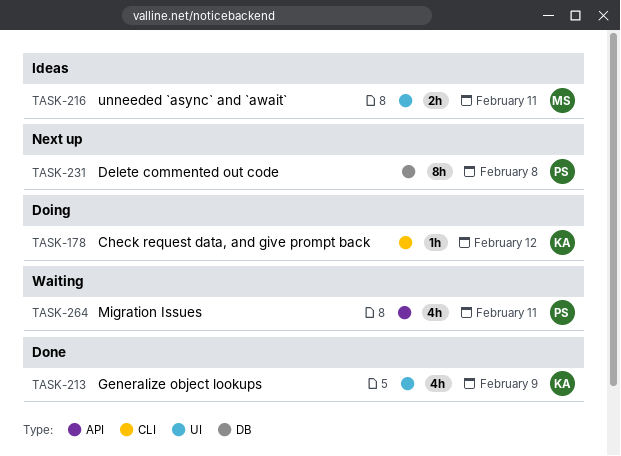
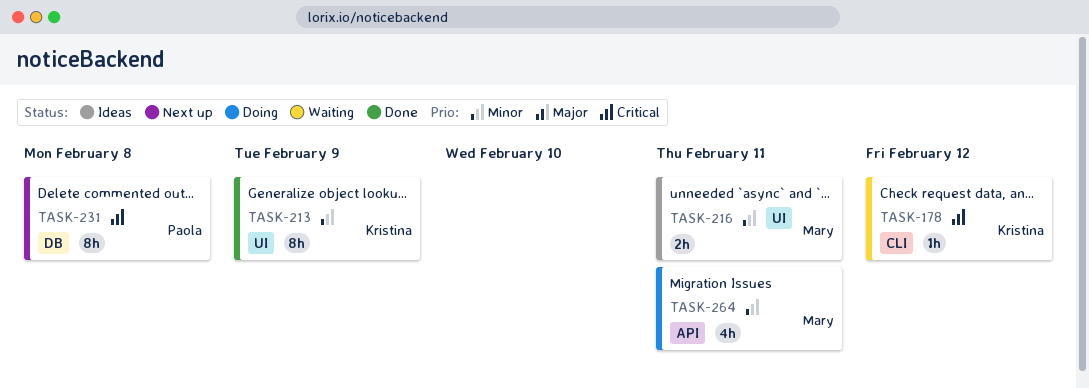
TASK-178, status: Doing -> Waiting
TASK-213, estimate: 4h -> 8h
TASK-264, status: Waiting -> Doing
TASK-264, owner: Paola -> Mary

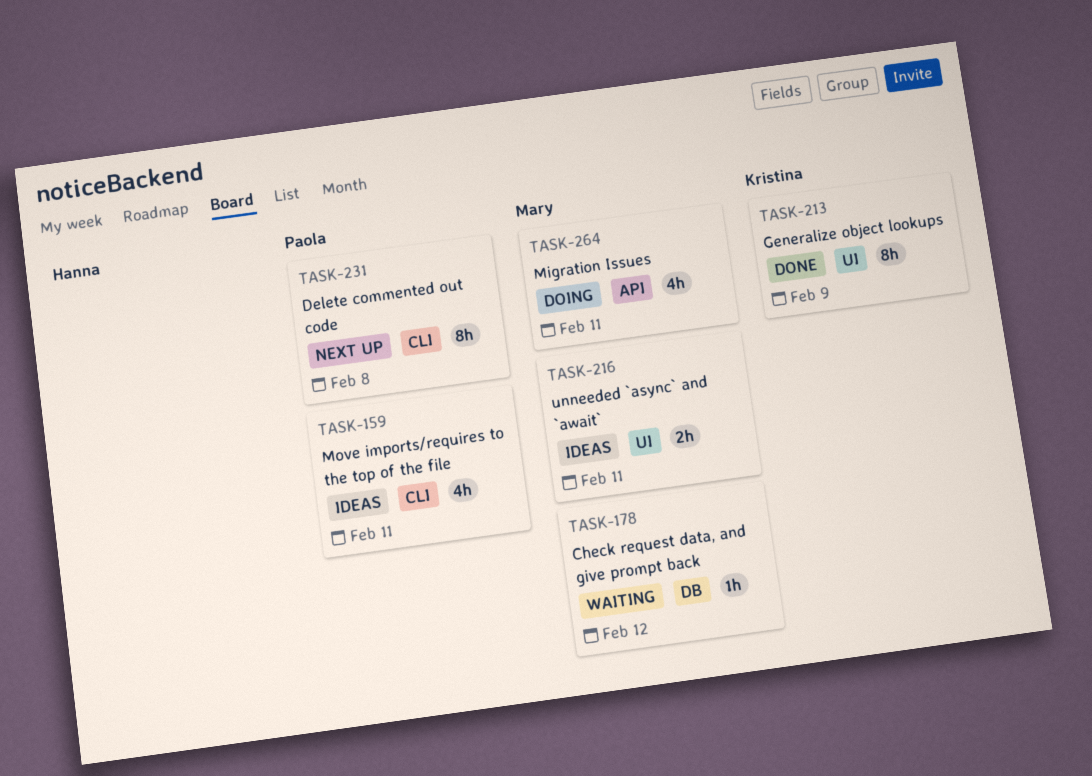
TASK-159: none -> present
TASK-178, owner: Kristina -> Mary
TASK-178, label: CLI -> DB
TASK-231, label: DB -> CLI

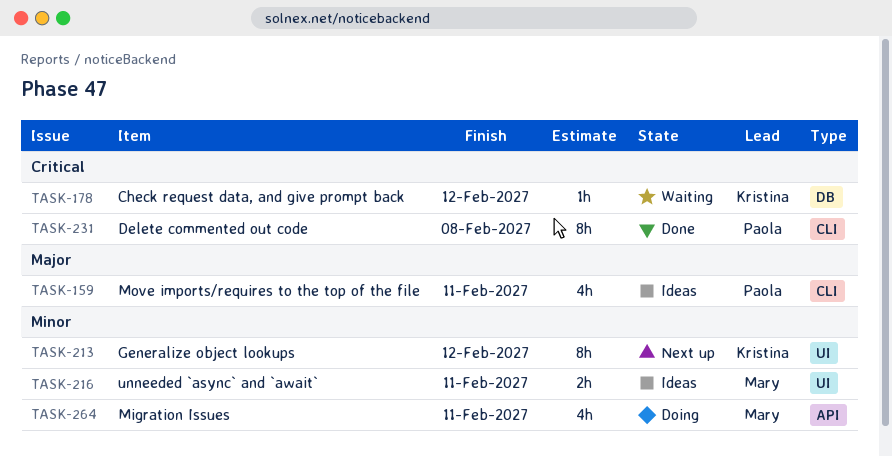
TASK-178, owner: Mary -> Kristina
TASK-213, status: Done -> Next up
TASK-213, due: Feb 9 -> Feb 12
TASK-231, status: Next up -> Done

